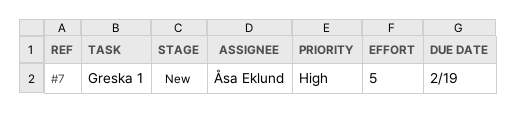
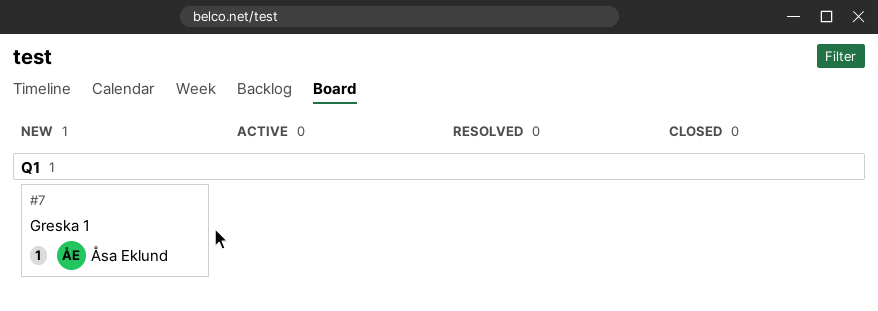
#7, estimate: 5 -> 1

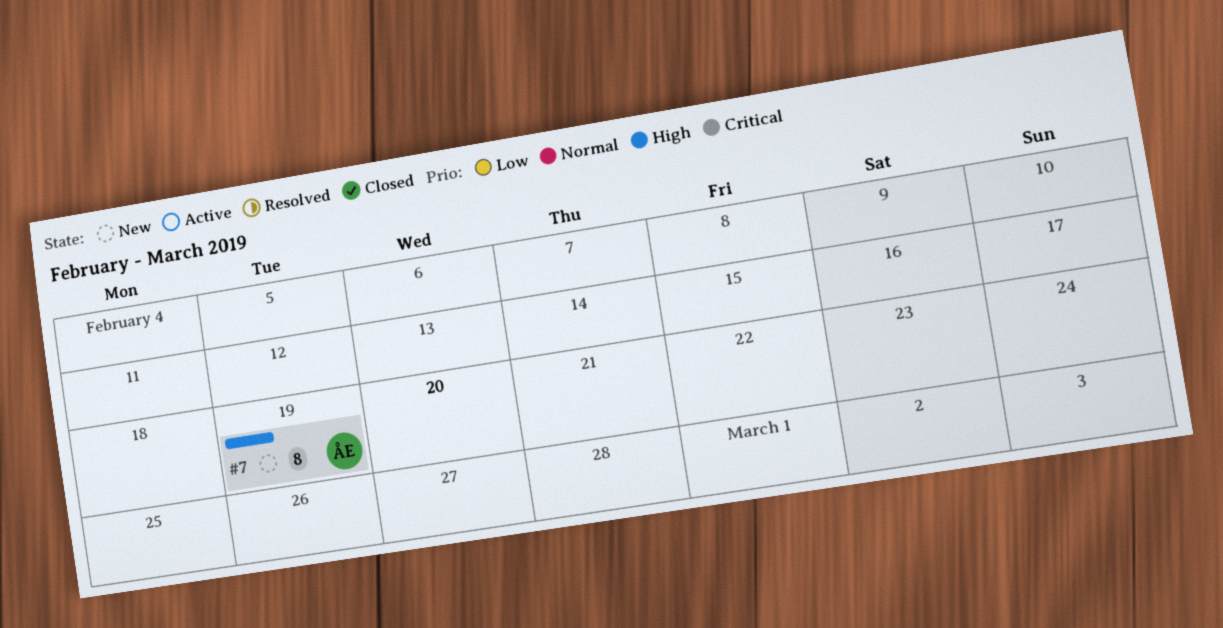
#7, estimate: 1 -> 8

